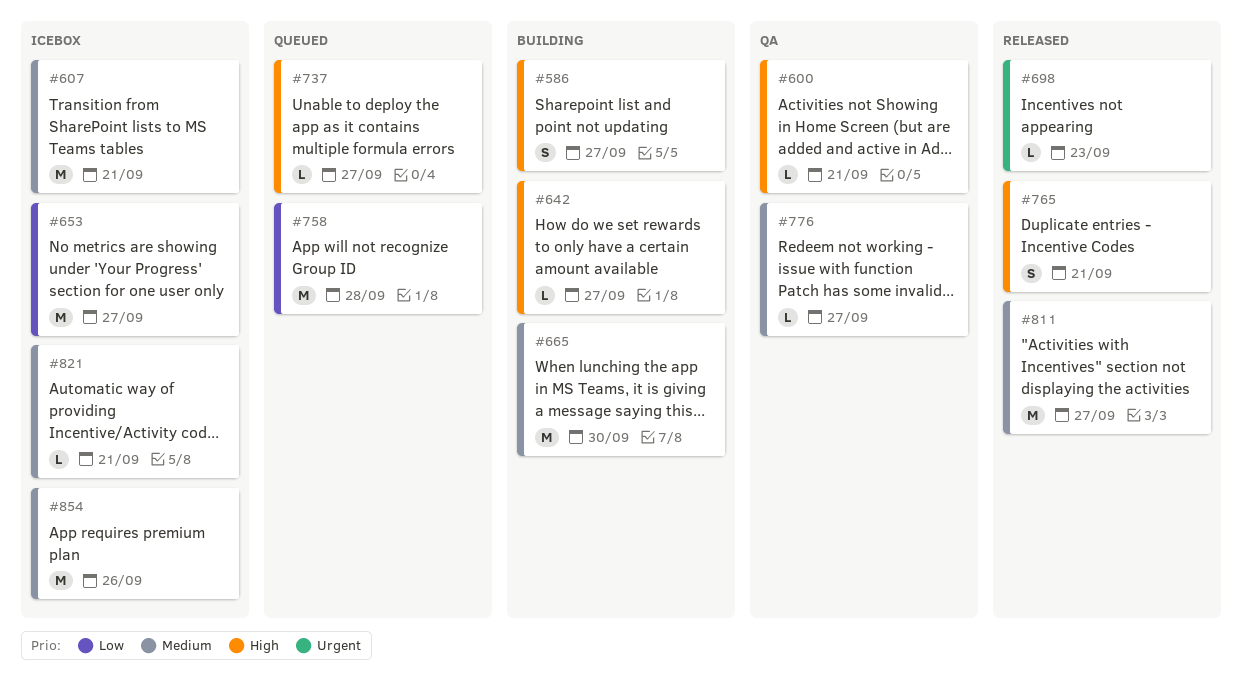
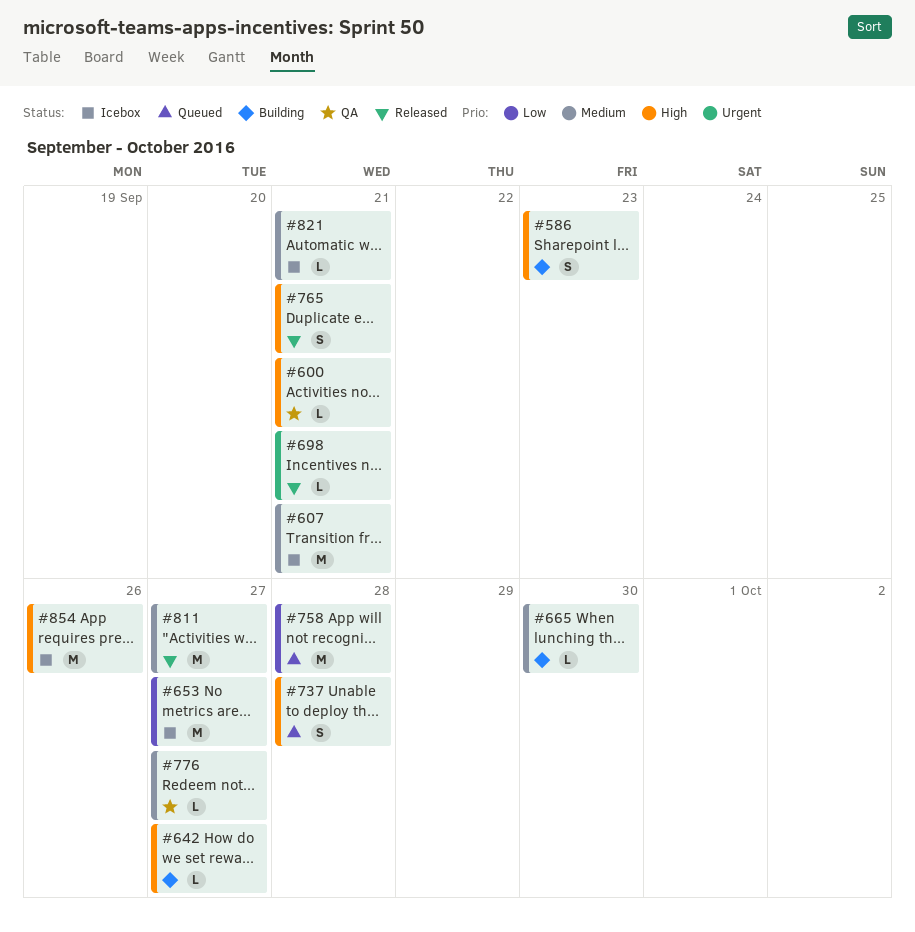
#586, due: Sep 27 -> Sep 23
#665, estimate: M -> L
#698, due: Sep 23 -> Sep 21
#737, estimate: L -> S
#737, due: Sep 27 -> Sep 28
#854, priority: Medium -> High

